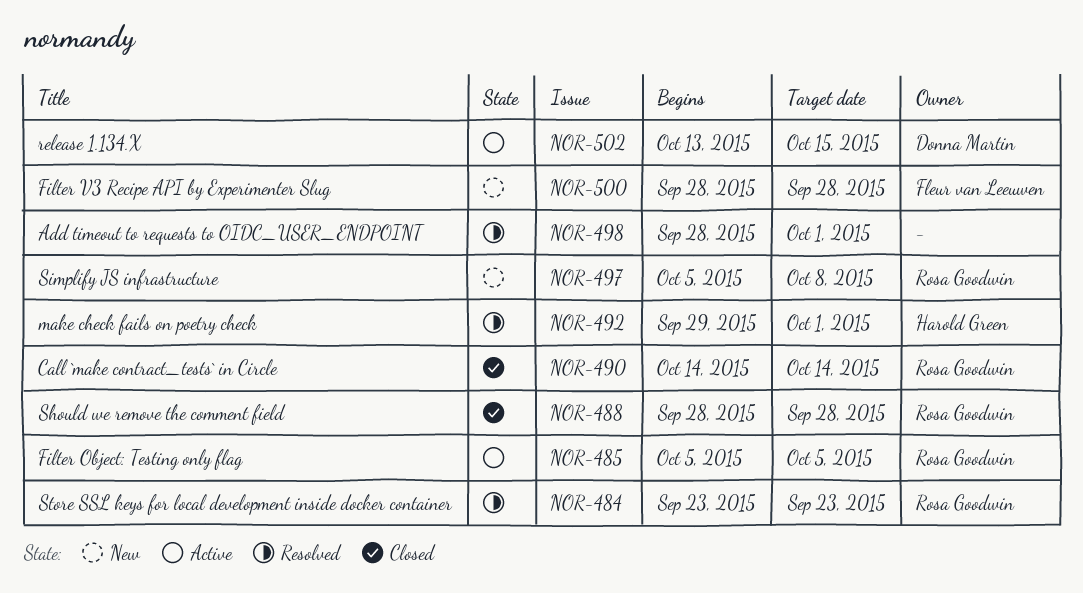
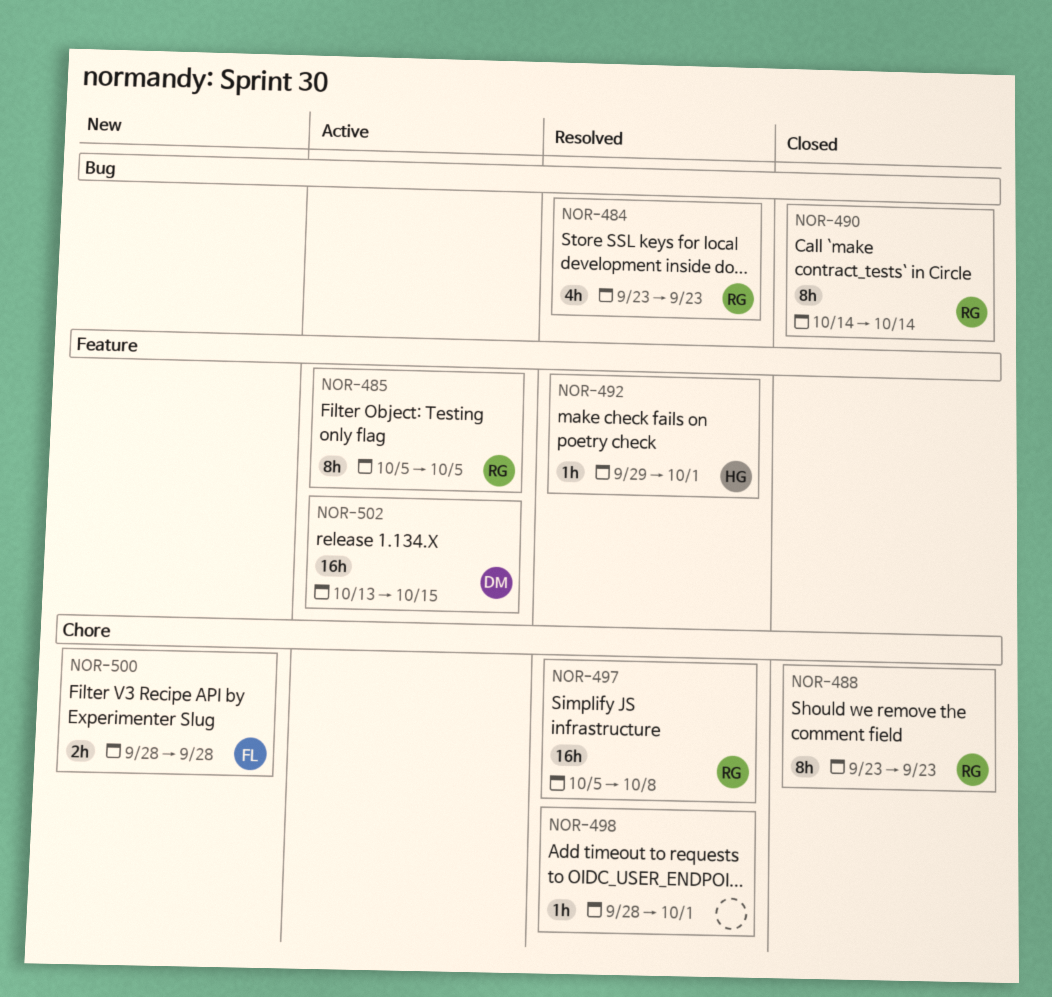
NOR-488, start: Sep 28 -> Sep 23
NOR-488, due: Sep 28 -> Sep 23
NOR-497, status: New -> Resolved

